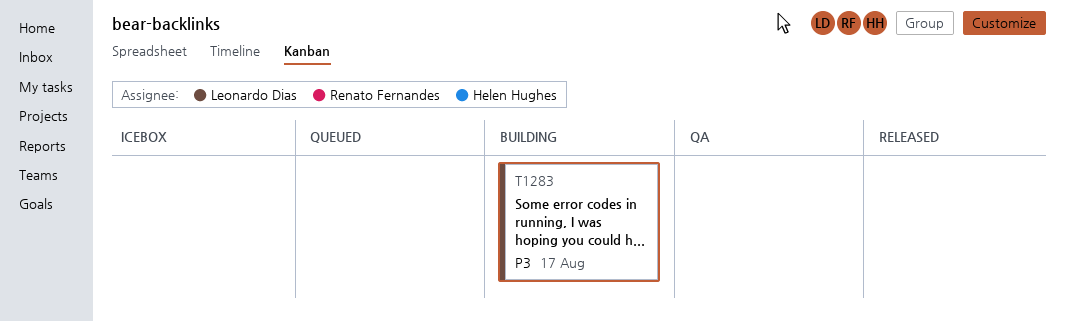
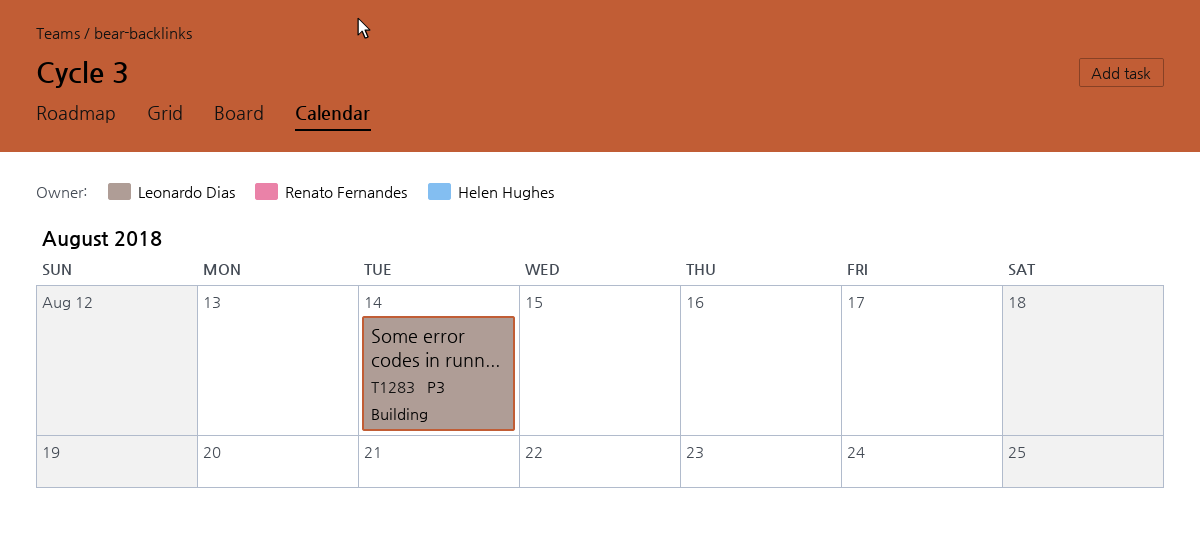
T1283, due: Aug 17 -> Aug 14

